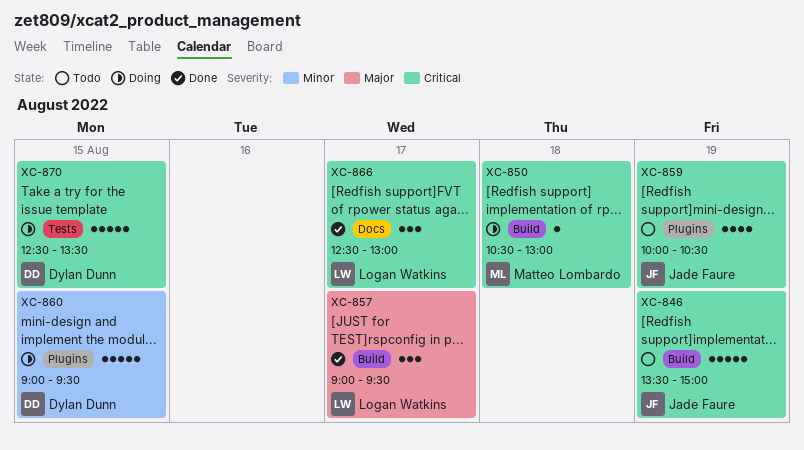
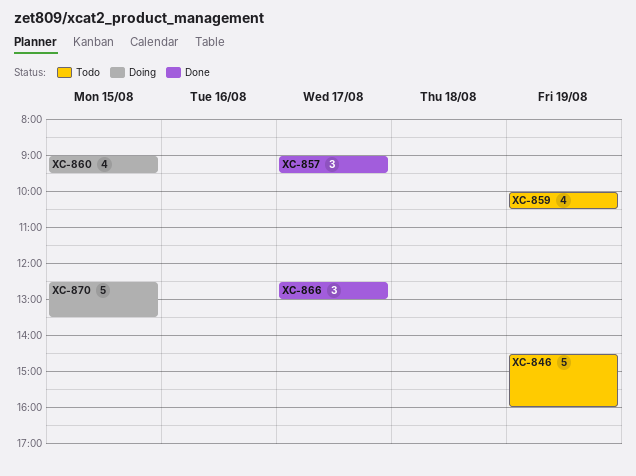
XC-846, begins: 13:30 -> 14:30
XC-846, ends: 15:00 -> 16:00
XC-850: present -> none
XC-860, estimate: 5 -> 4

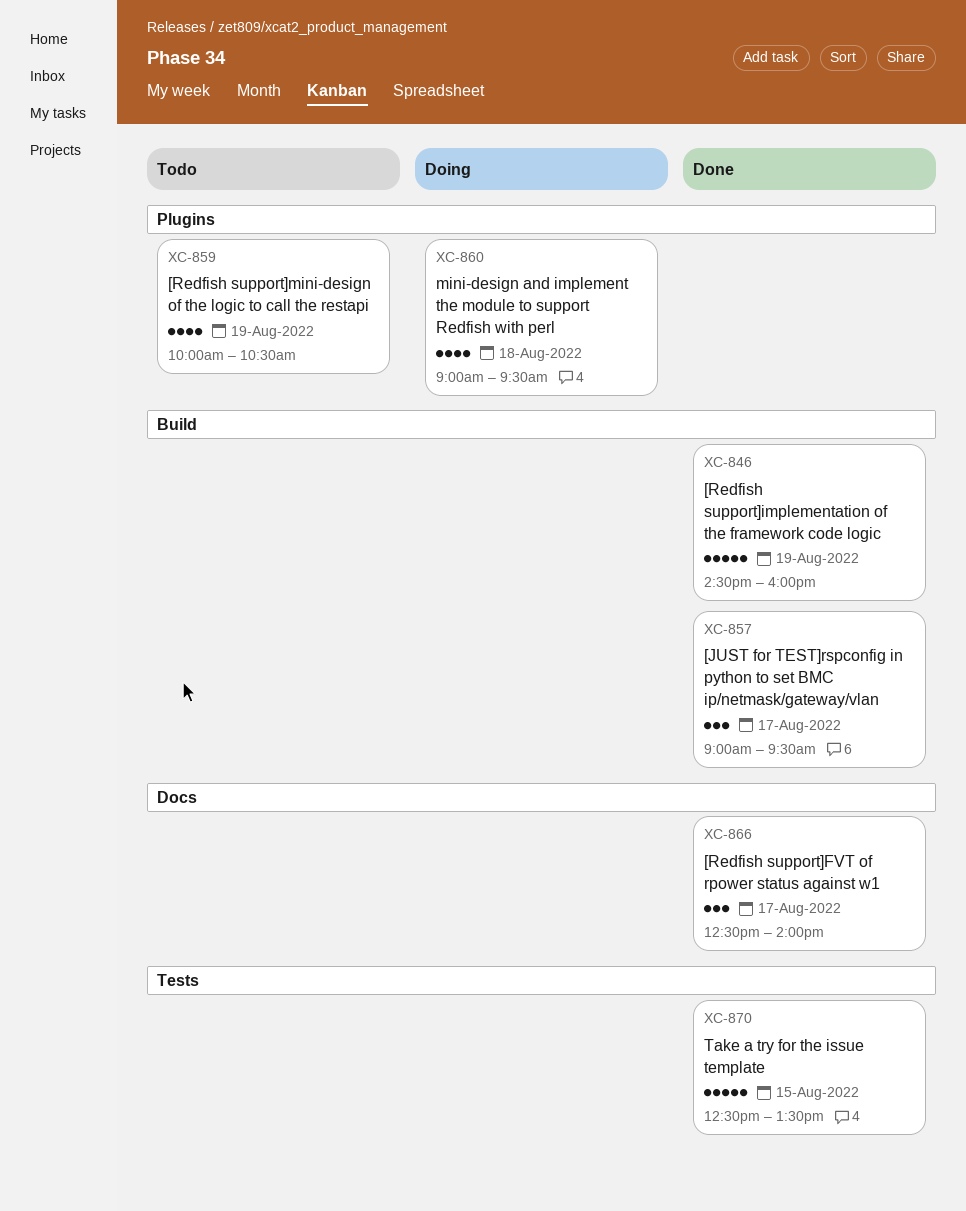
XC-846, status: Todo -> Done
XC-860, day: Aug 15 -> Aug 18
XC-866, ends: 13:00 -> 14:00
XC-870, status: Doing -> Done

